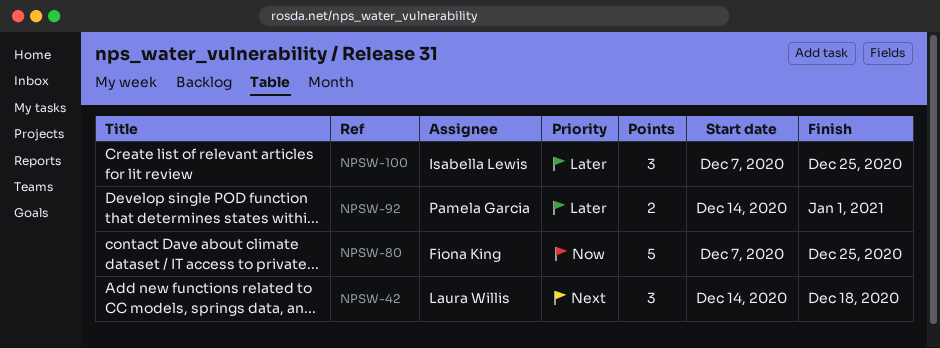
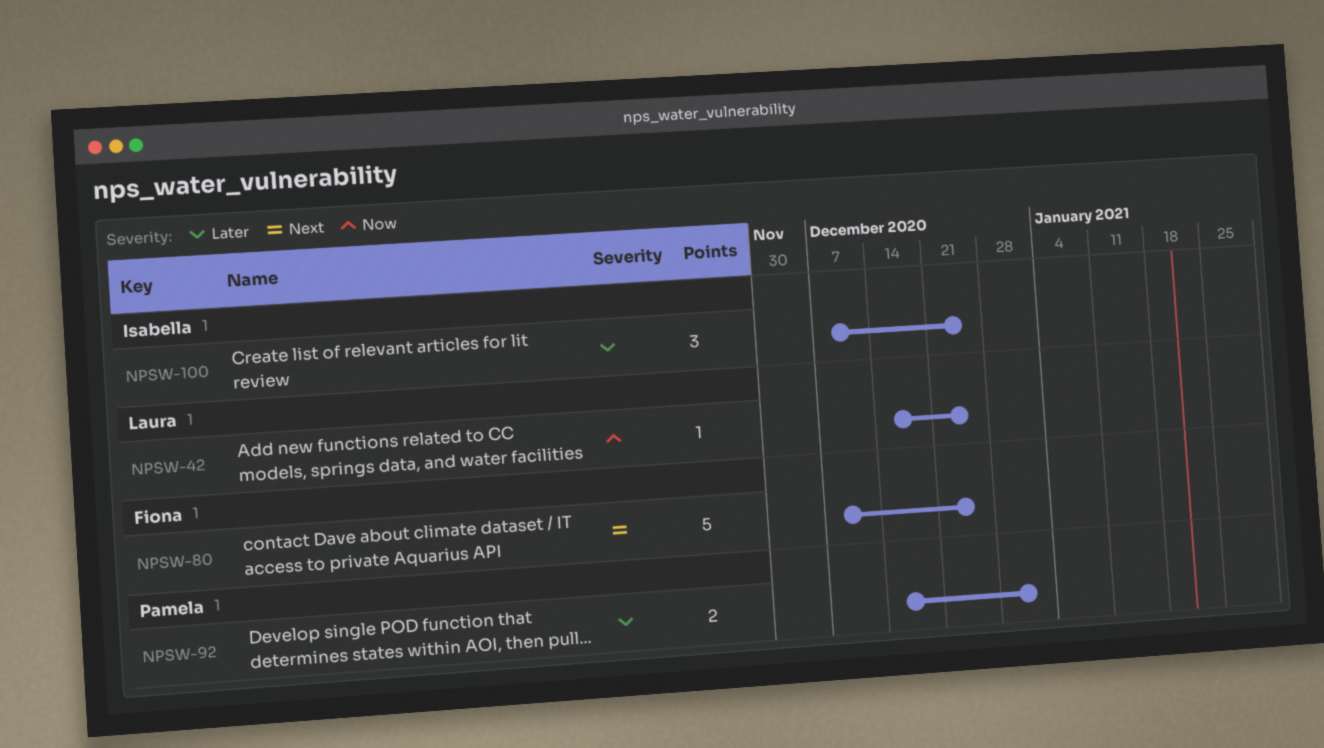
NPSW-42, priority: Next -> Now
NPSW-42, estimate: 3 -> 1
NPSW-42, due: Dec 18 -> Dec 25
NPSW-80, priority: Now -> Next

